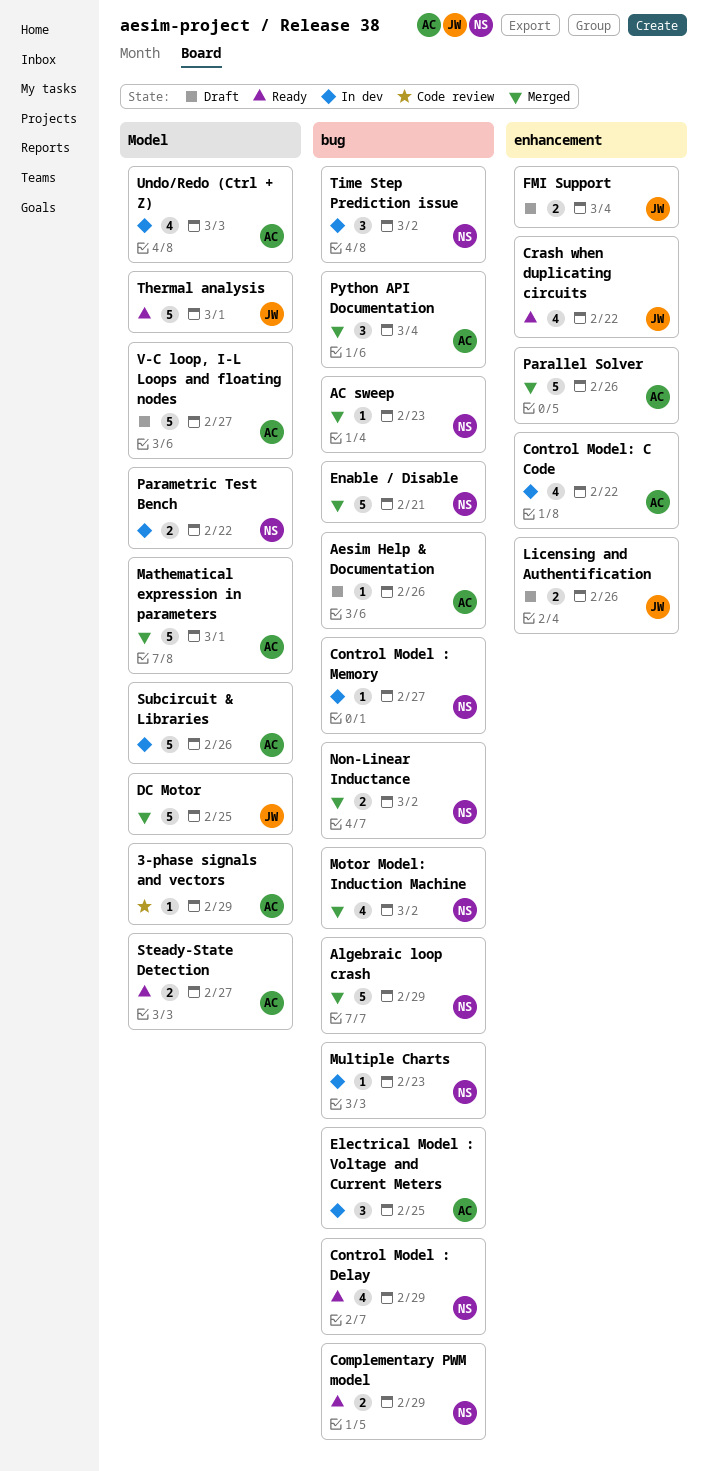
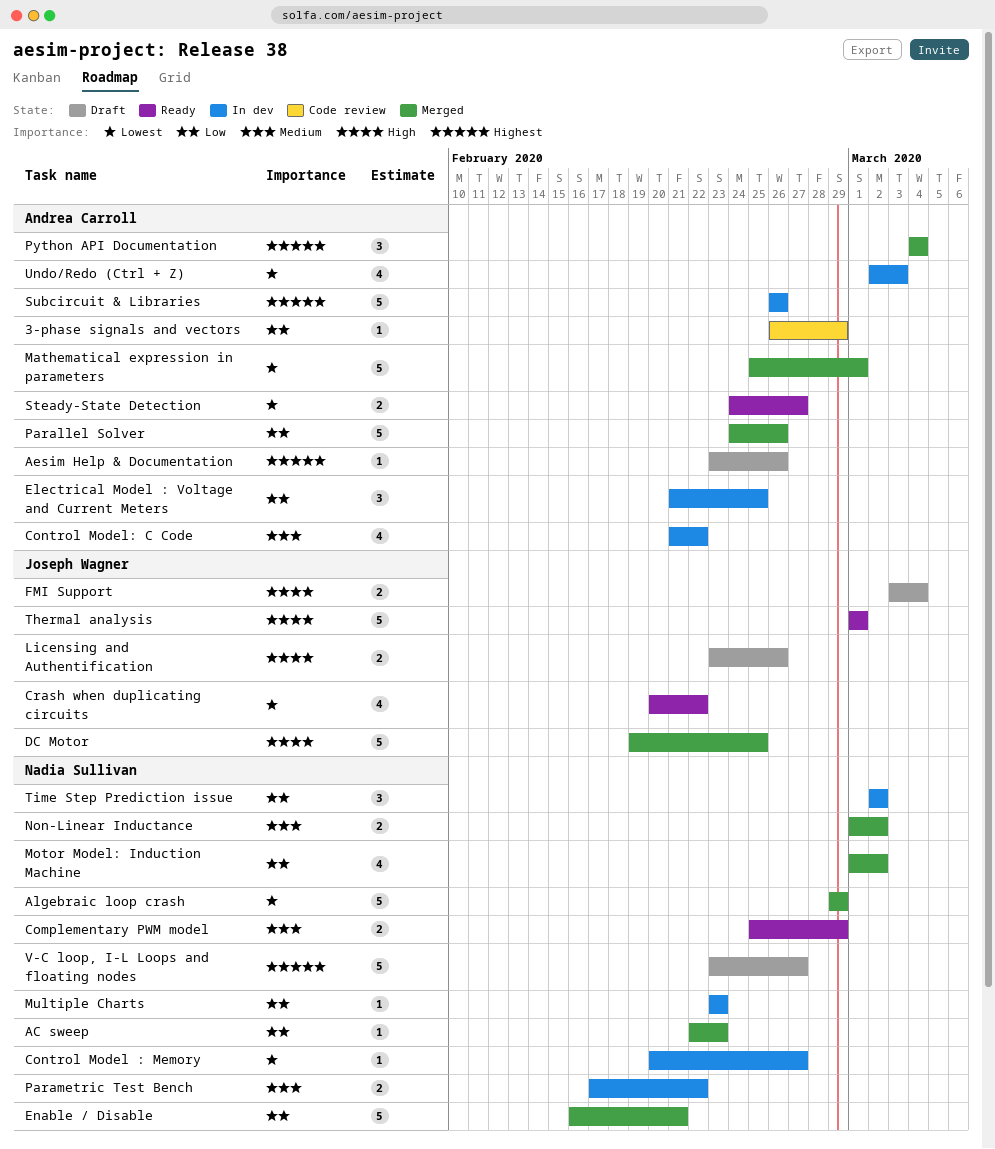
Control Model : Delay: present -> none
V-C loop, I-L Loops and floating nodes, owner: Andrea Carroll -> Nadia Sullivan

